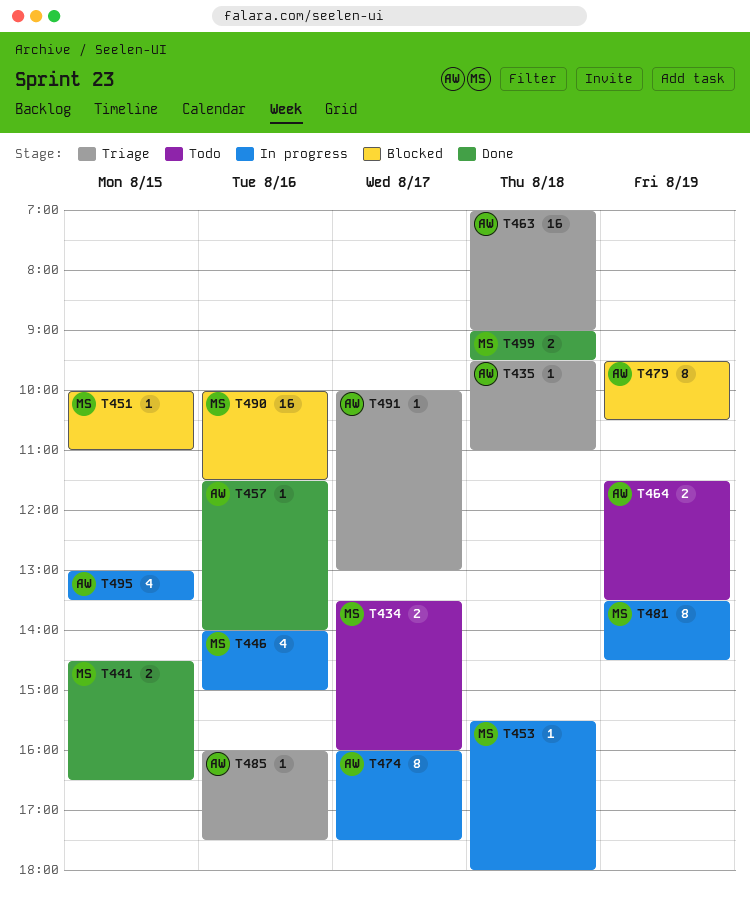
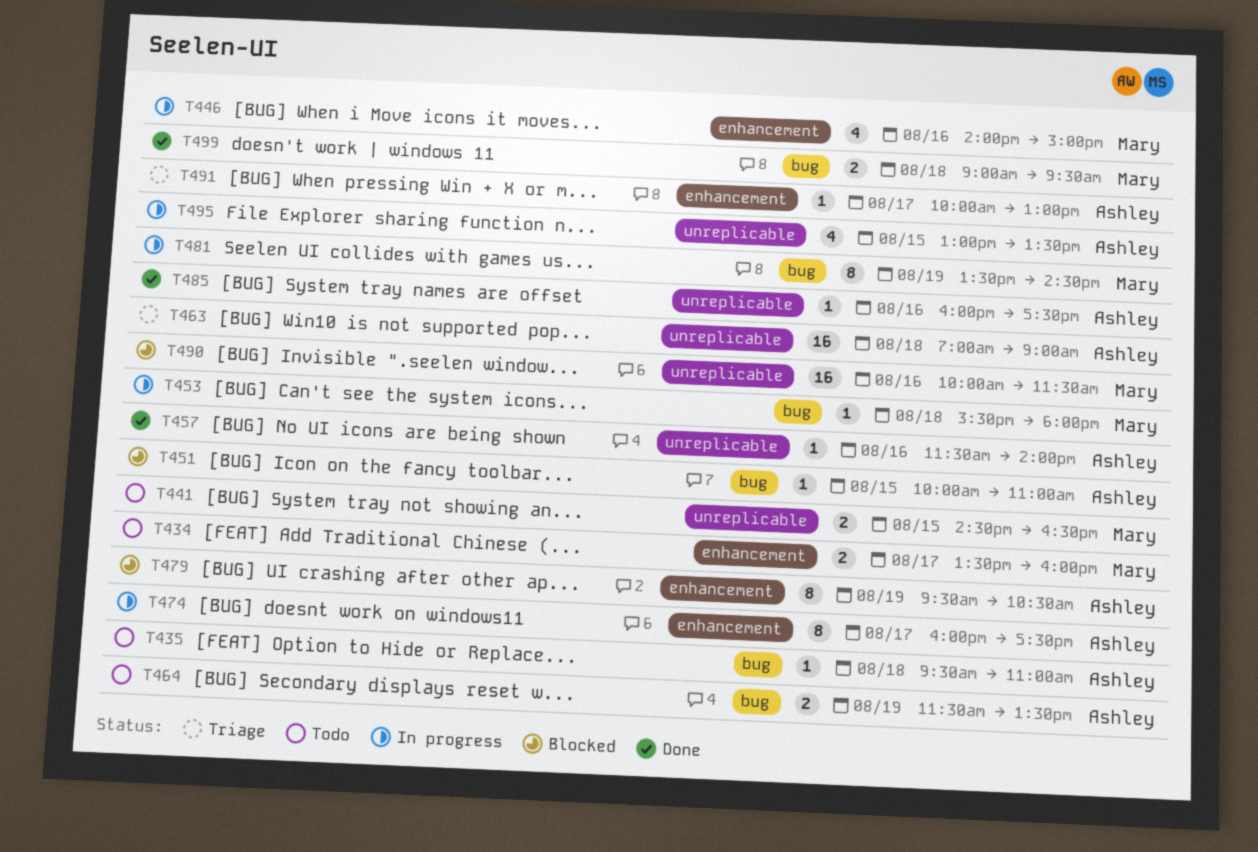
T435, status: Triage -> Todo
T441, status: Done -> Todo
T451, owner: Mary -> Ashley
T485, status: Triage -> Done

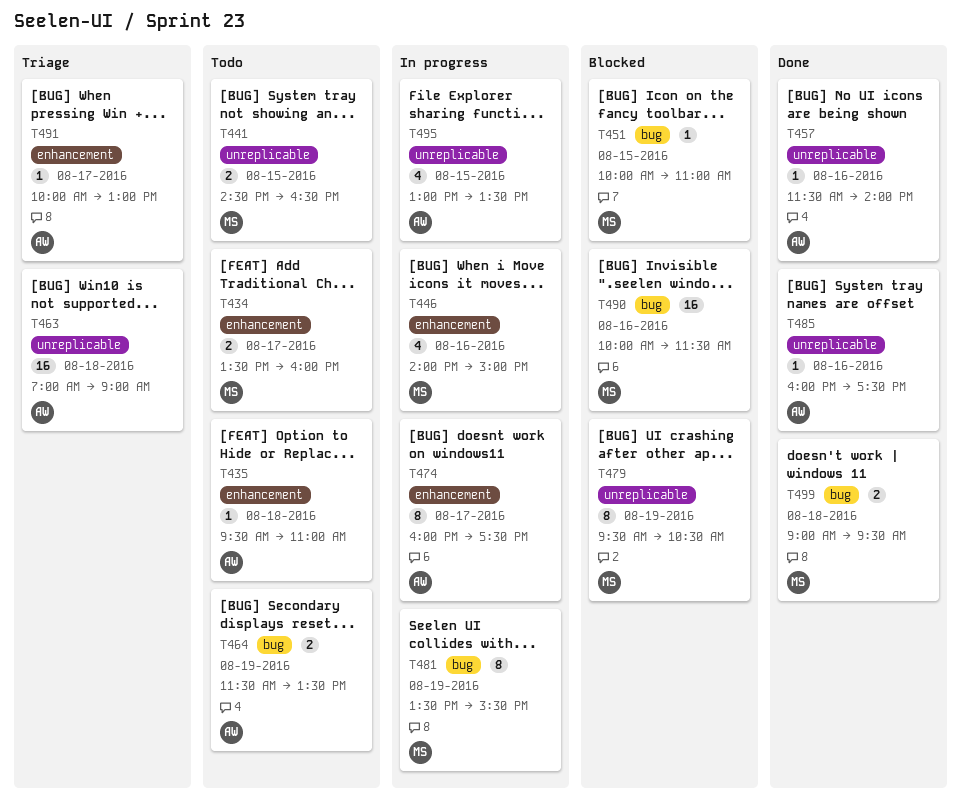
T435, label: bug -> enhancement
T451, owner: Ashley -> Mary
T453: present -> none
T479, owner: Ashley -> Mary
T479, label: enhancement -> unreplicable
T481, ends: 14:30 -> 15:30
T490, label: unreplicable -> bug

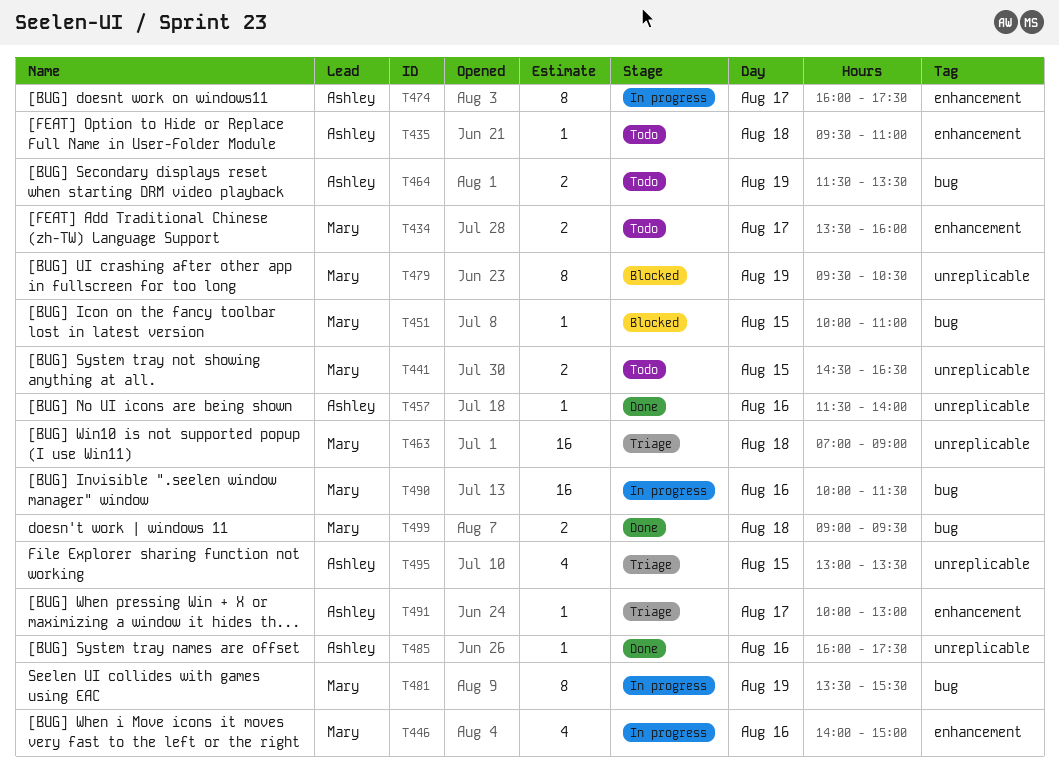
T463, owner: Ashley -> Mary
T490, status: Blocked -> In progress
T495, status: In progress -> Triage

